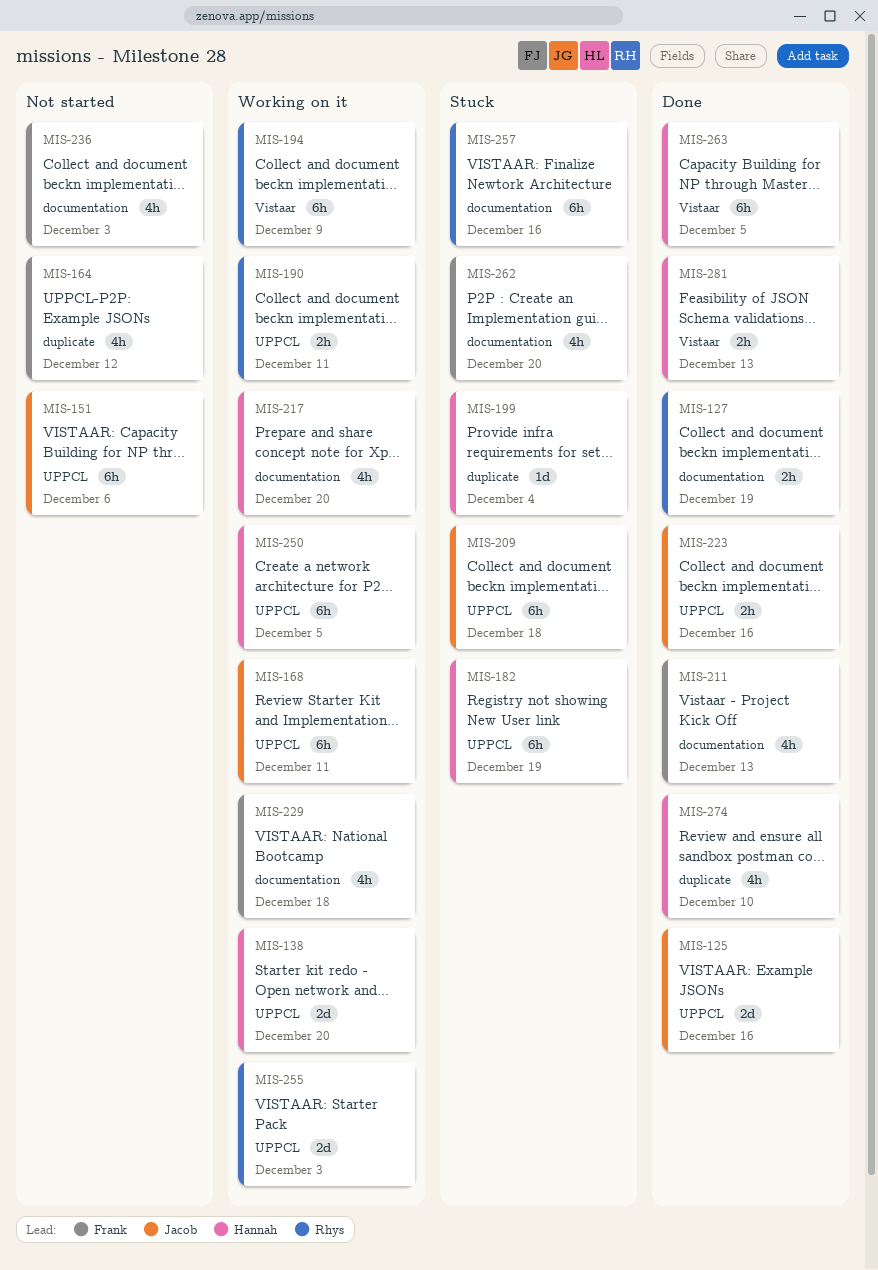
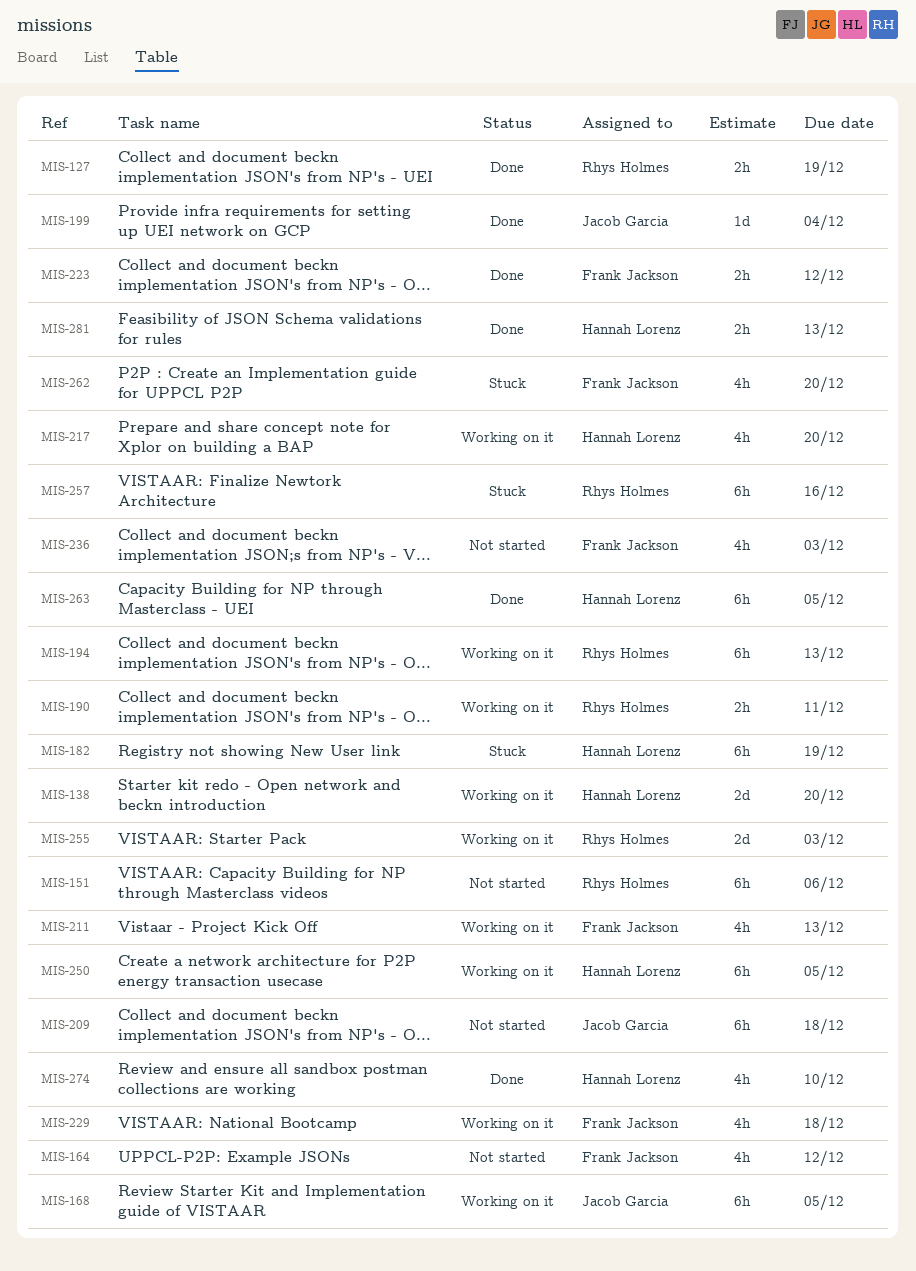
MIS-125: present -> none
MIS-151, owner: Jacob Garcia -> Rhys Holmes
MIS-168, due: Dec 11 -> Dec 5
MIS-194, due: Dec 9 -> Dec 13
MIS-199, status: Stuck -> Done
MIS-199, owner: Hannah Lorenz -> Jacob Garcia
MIS-209, status: Stuck -> Not started
MIS-211, status: Done -> Working on it
MIS-223, owner: Jacob Garcia -> Frank Jackson
MIS-223, due: Dec 16 -> Dec 12

